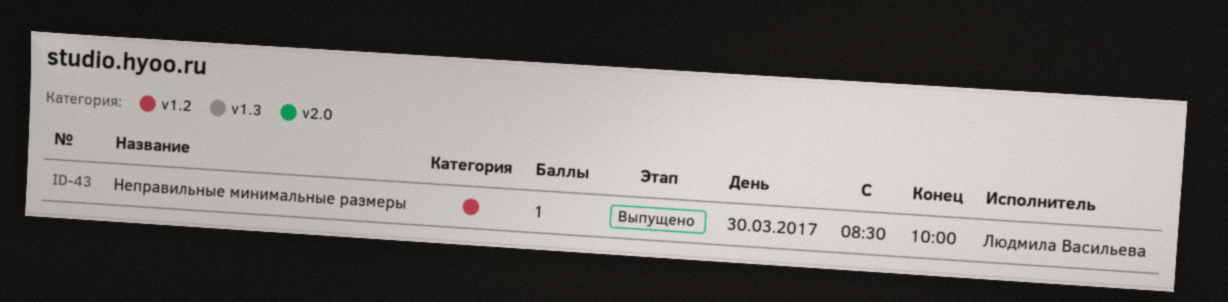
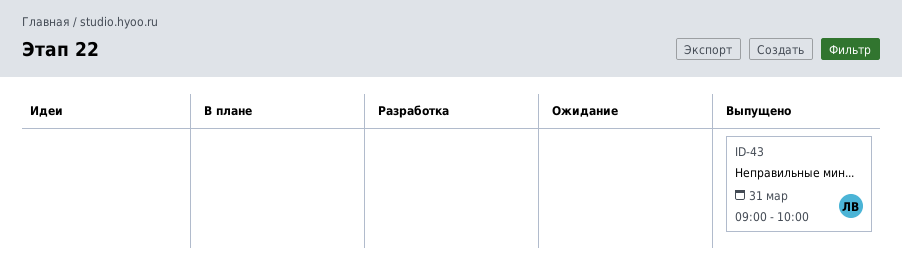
ID-43, day: Mar 30 -> Mar 31
ID-43, begins: 08:30 -> 09:00

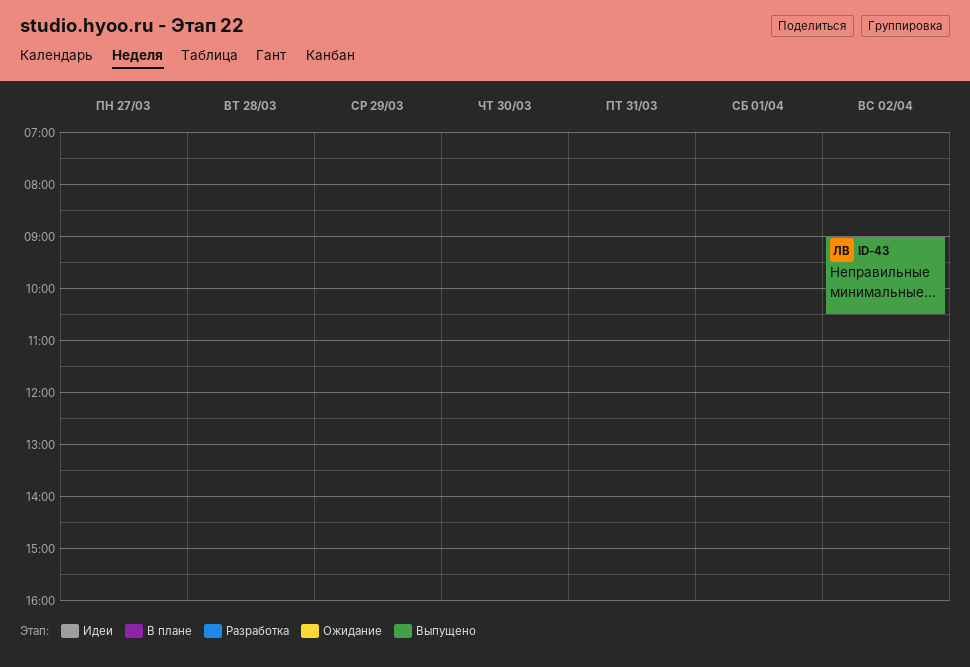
ID-43, day: Mar 31 -> Apr 2
ID-43, ends: 10:00 -> 10:30

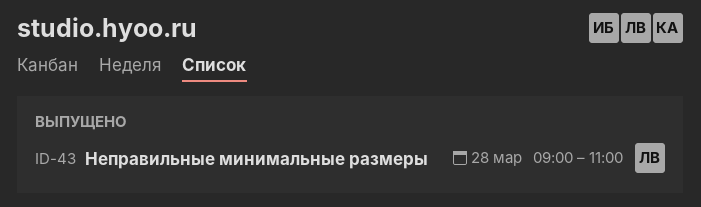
ID-43, day: Apr 2 -> Mar 28
ID-43, ends: 10:30 -> 11:00

